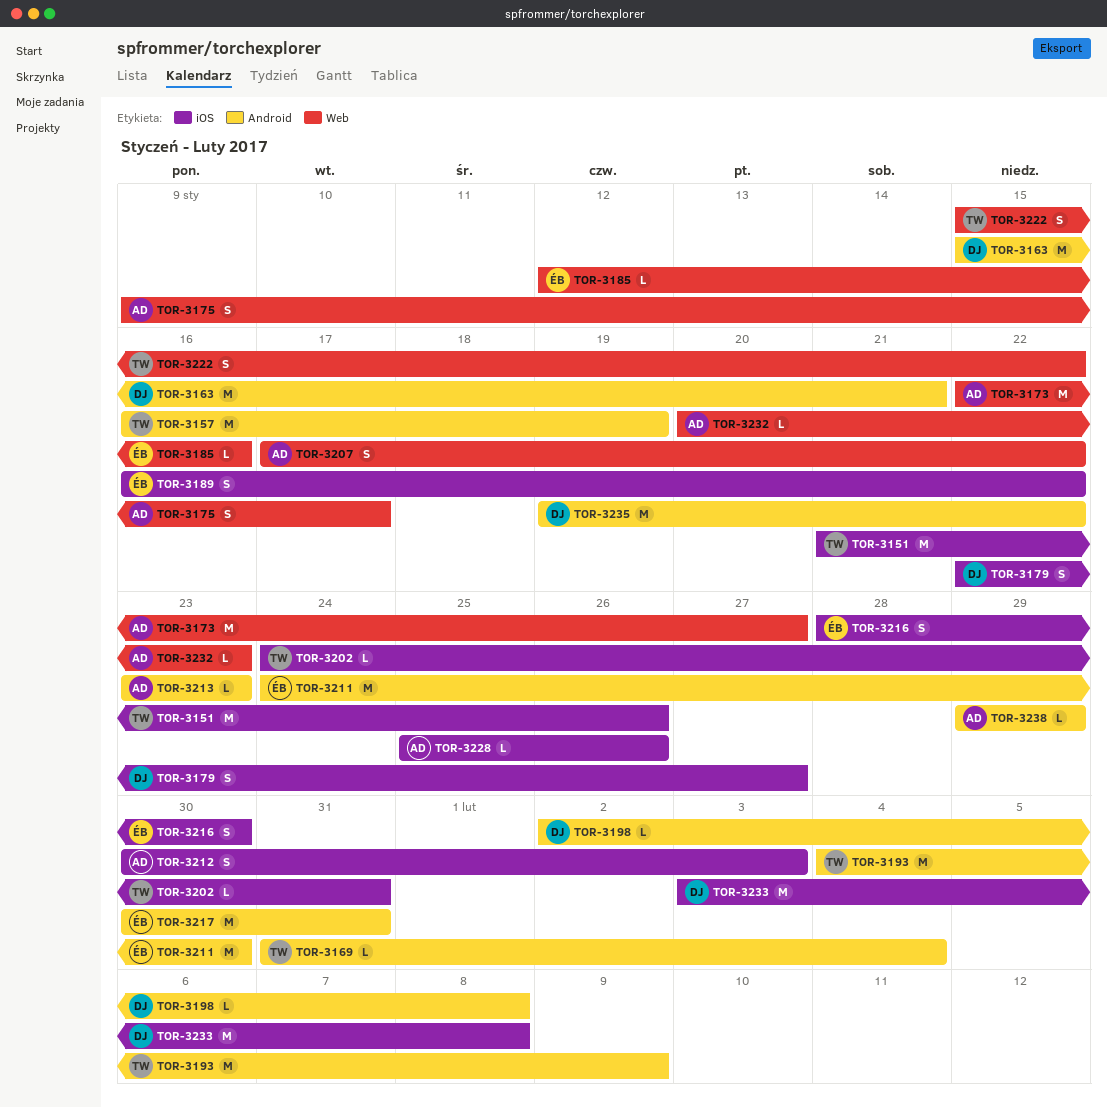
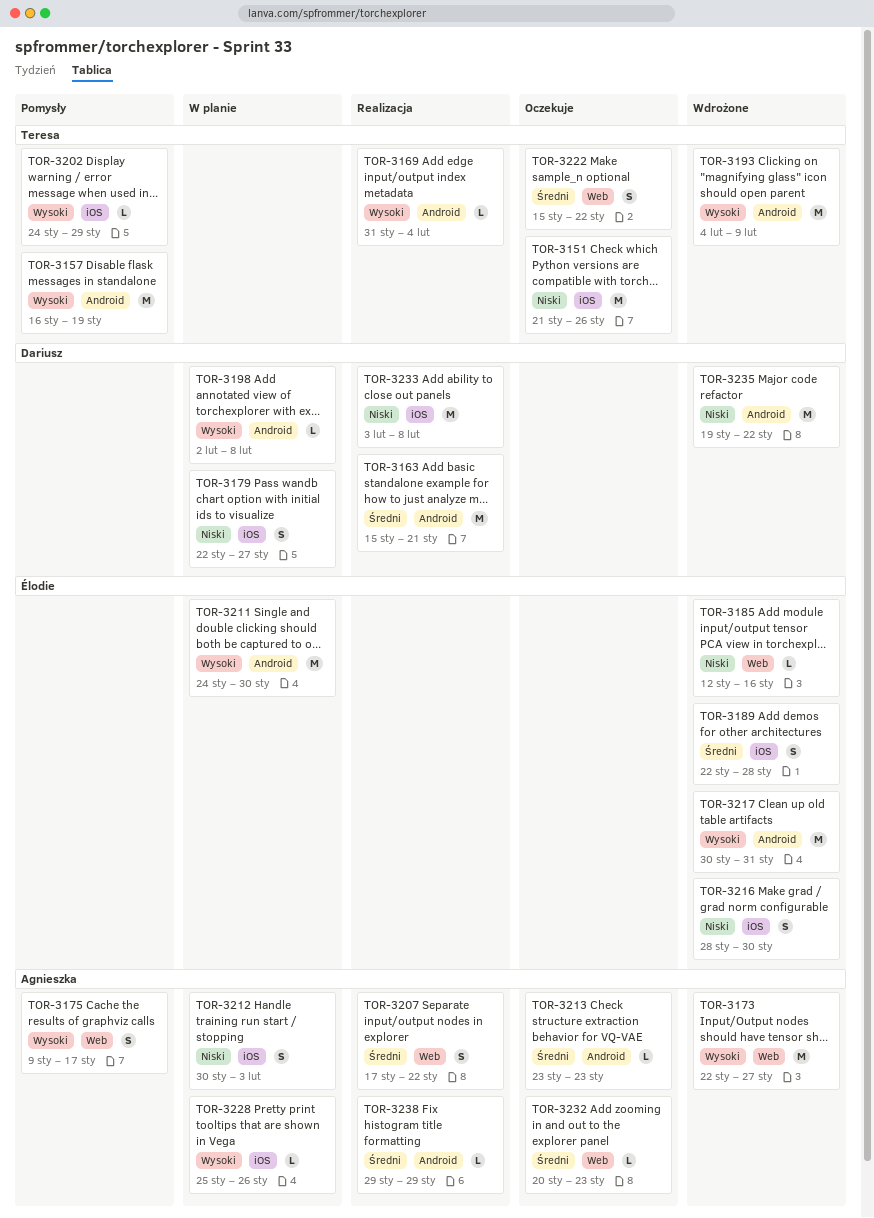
TOR-3189, start: Jan 16 -> Jan 22
TOR-3189, due: Jan 22 -> Jan 28
TOR-3202, due: Jan 31 -> Jan 29

